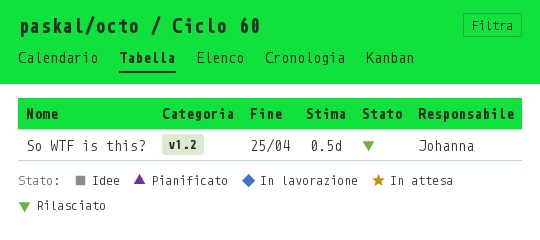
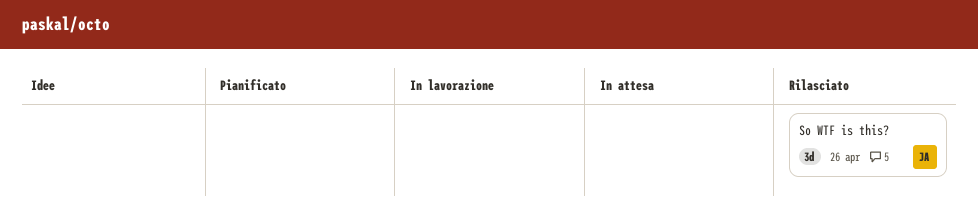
So WTF is this?, estimate: 0.5d -> 3d
So WTF is this?, due: Apr 25 -> Apr 26

